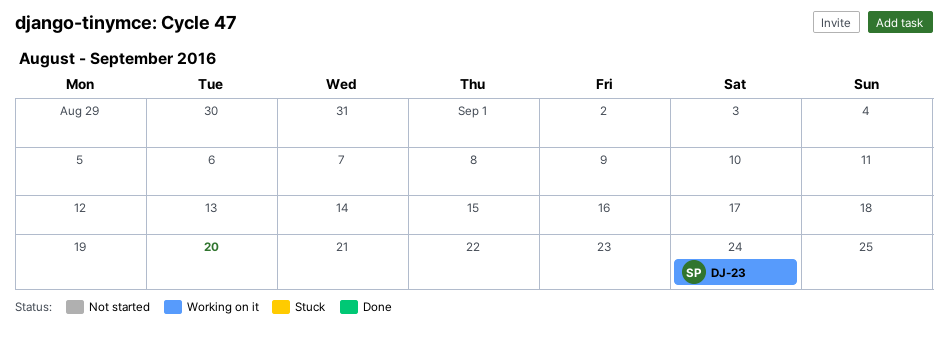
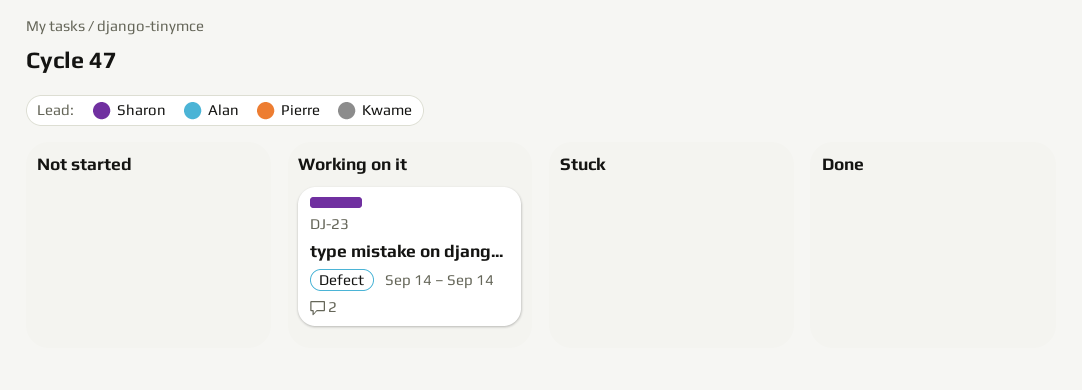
DJ-23, start: Sep 24 -> Sep 14
DJ-23, due: Sep 24 -> Sep 14

